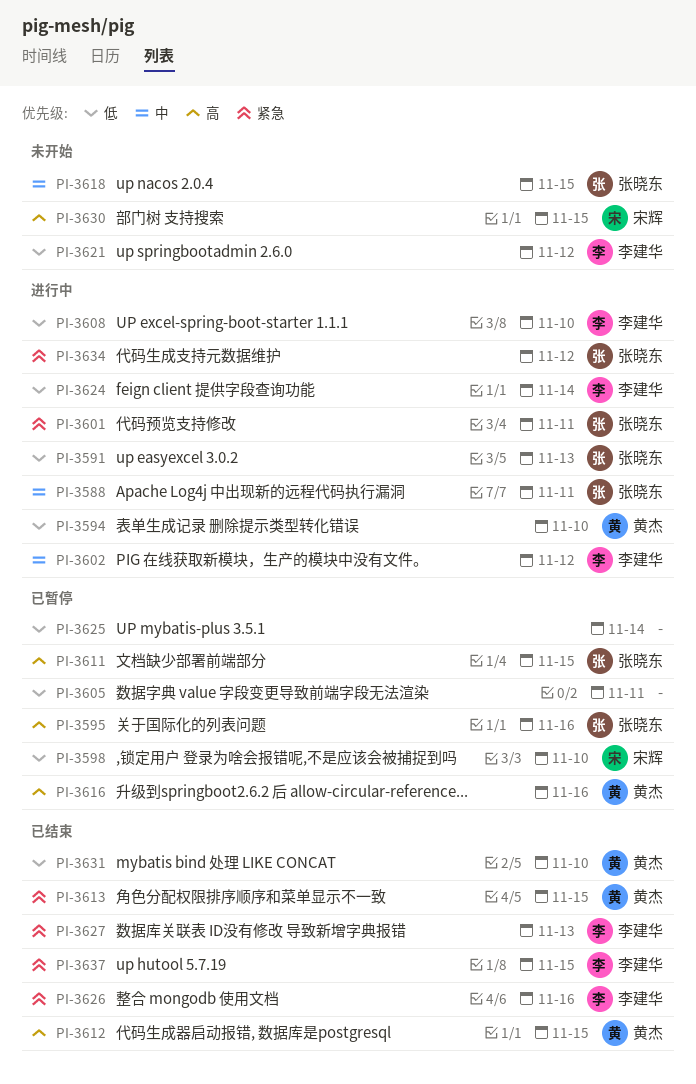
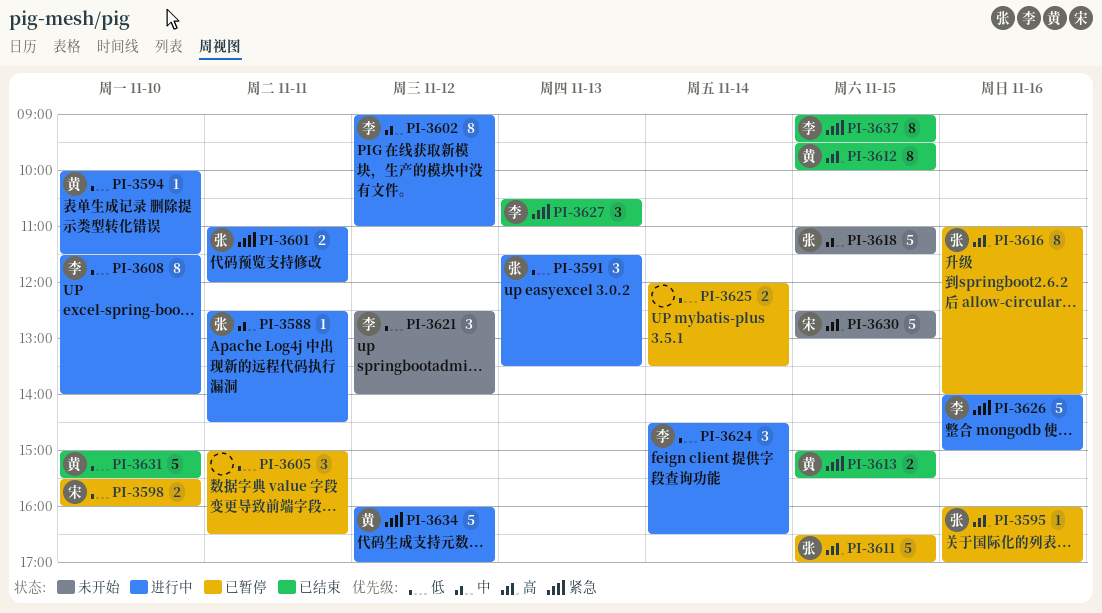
PI-3616, owner: 黄杰 -> 张晓东
PI-3626, status: 已结束 -> 进行中
PI-3634, owner: 张晓东 -> 黄杰

